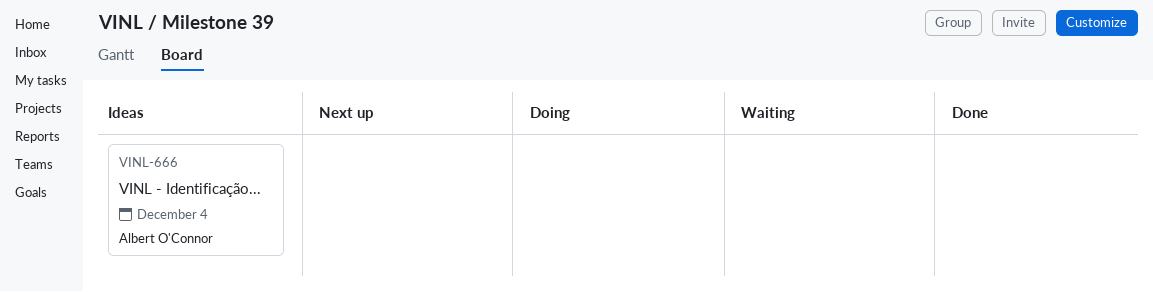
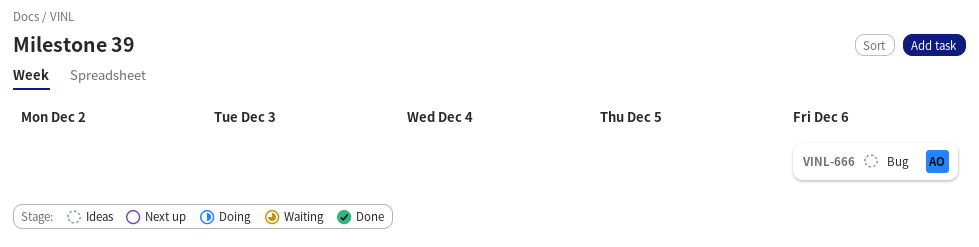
VINL-666, due: Dec 4 -> Dec 6

